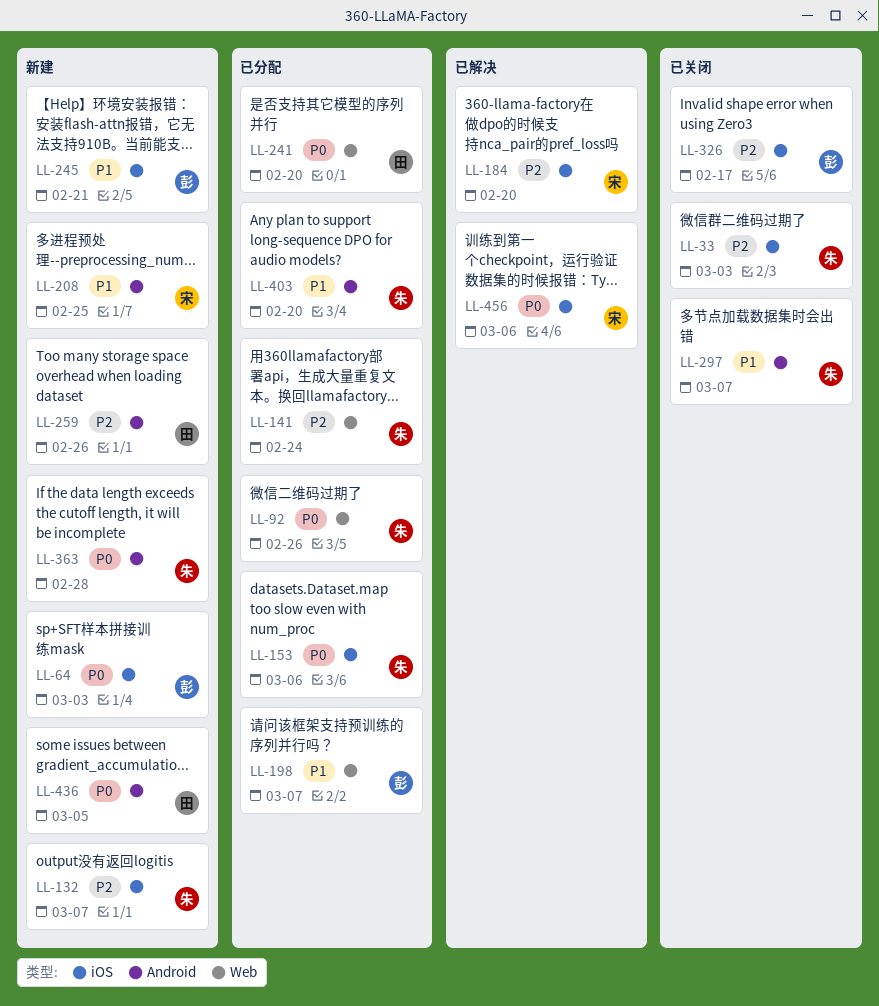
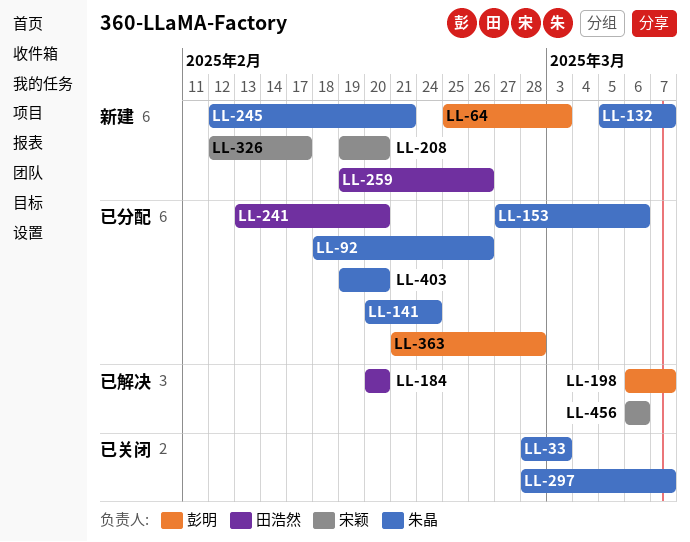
LL-184, owner: 宋颖 -> 田浩然
LL-198, status: 已分配 -> 已解决
LL-208, due: Feb 25 -> Feb 20
LL-245, owner: 彭明 -> 朱晶
LL-326, status: 已关闭 -> 新建
LL-326, owner: 彭明 -> 宋颖
LL-363, status: 新建 -> 已分配
LL-363, owner: 朱晶 -> 彭明
LL-436: present -> none

